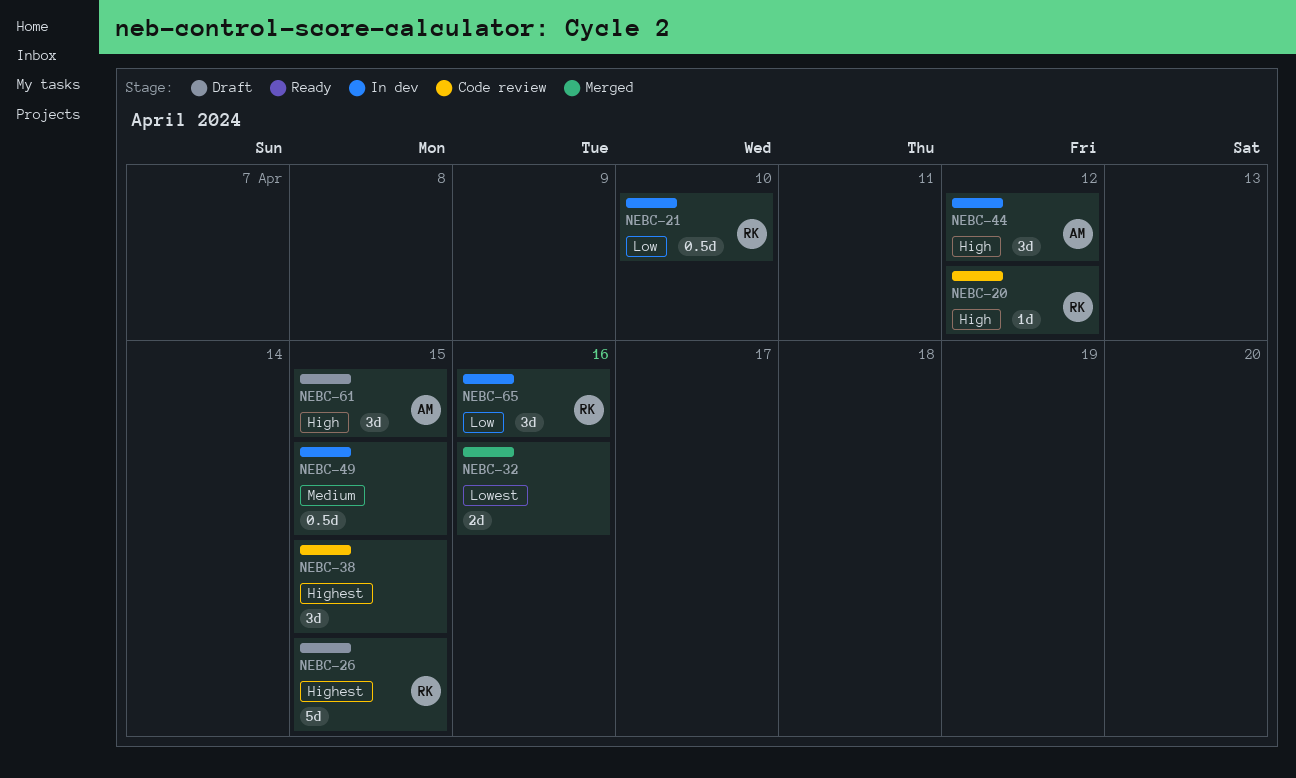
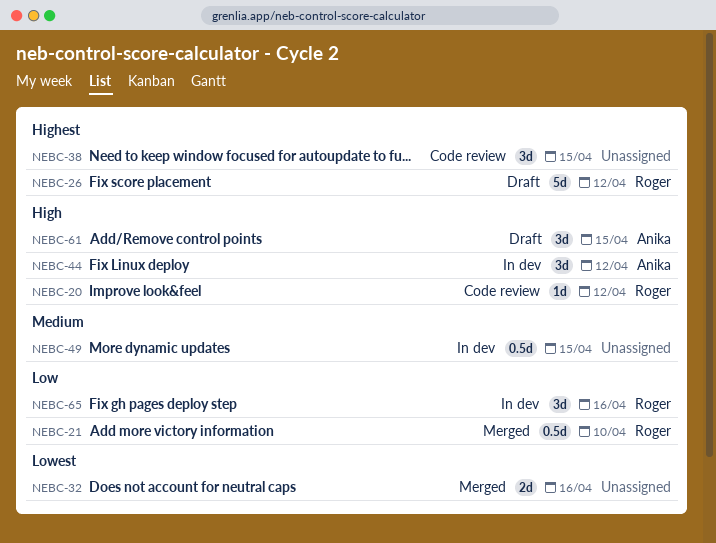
NEBC-21, status: In dev -> Merged
NEBC-26, due: Apr 15 -> Apr 12

